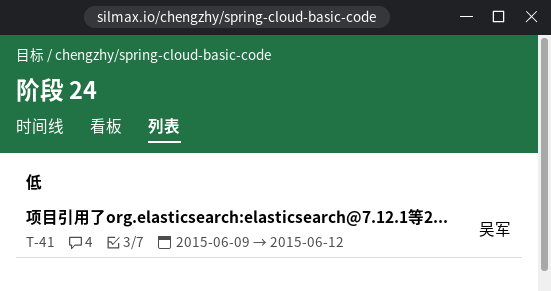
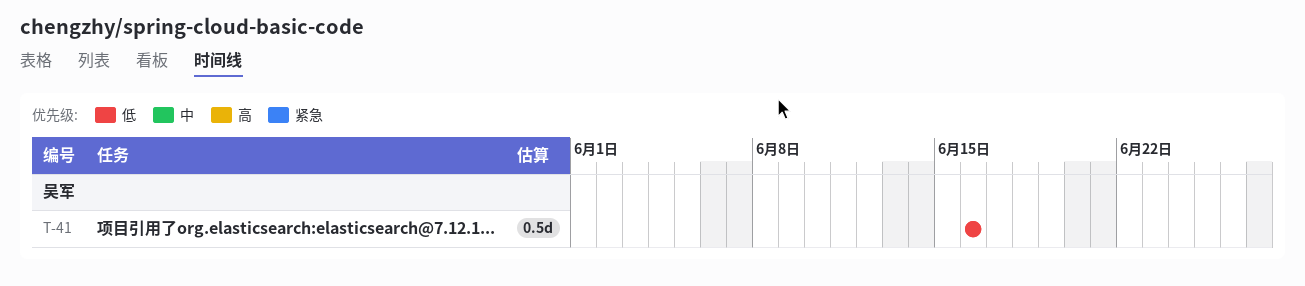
T-41, start: Jun 9 -> Jun 16
T-41, due: Jun 12 -> Jun 16

